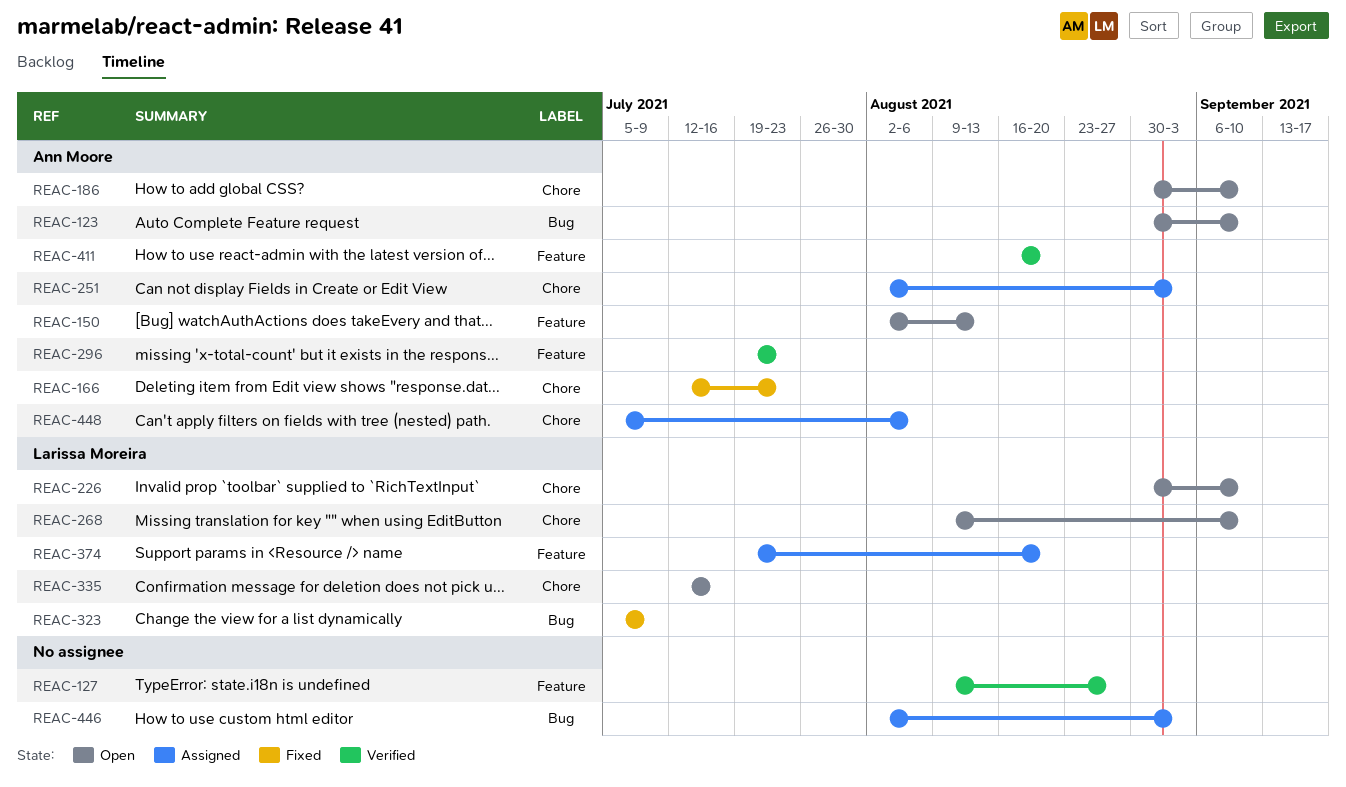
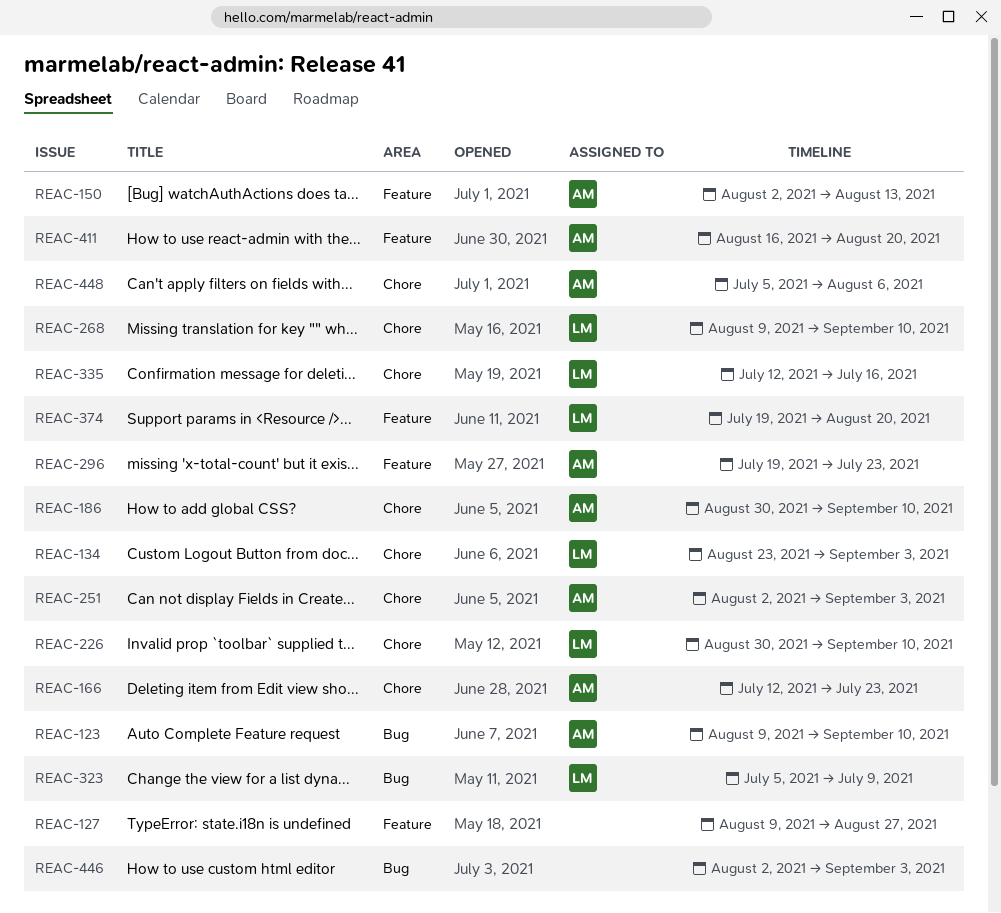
REAC-123, start: Aug 30 -> Aug 9
REAC-134: none -> present

